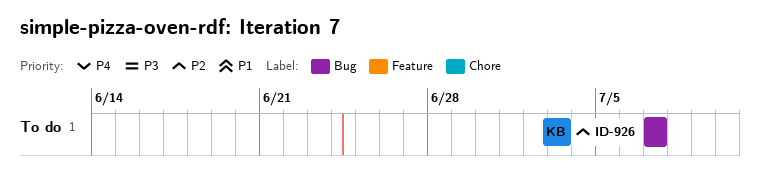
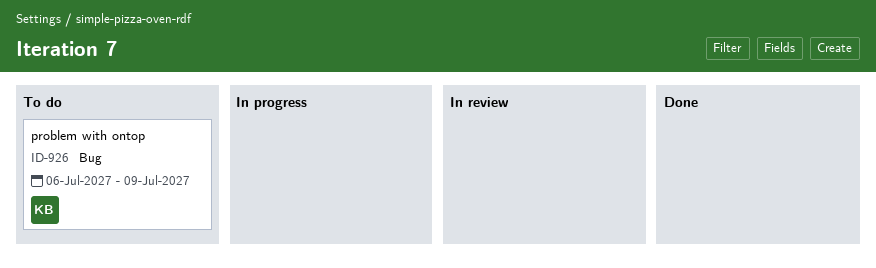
ID-926, start: Jul 7 -> Jul 6
ID-926, due: Jul 7 -> Jul 9

